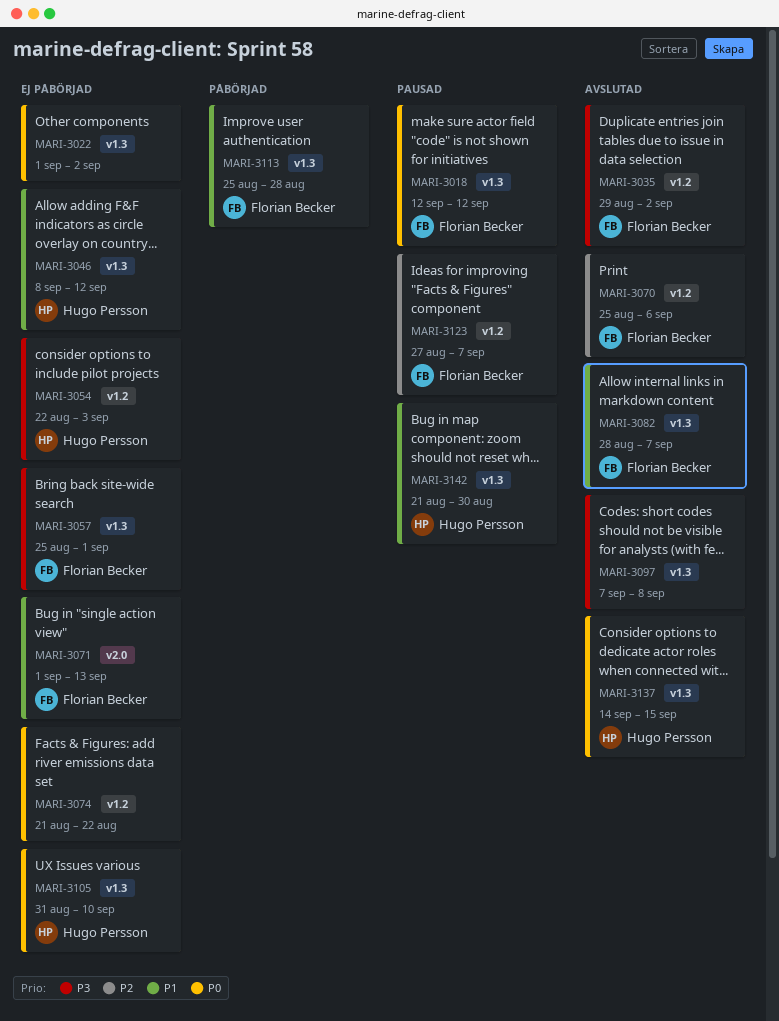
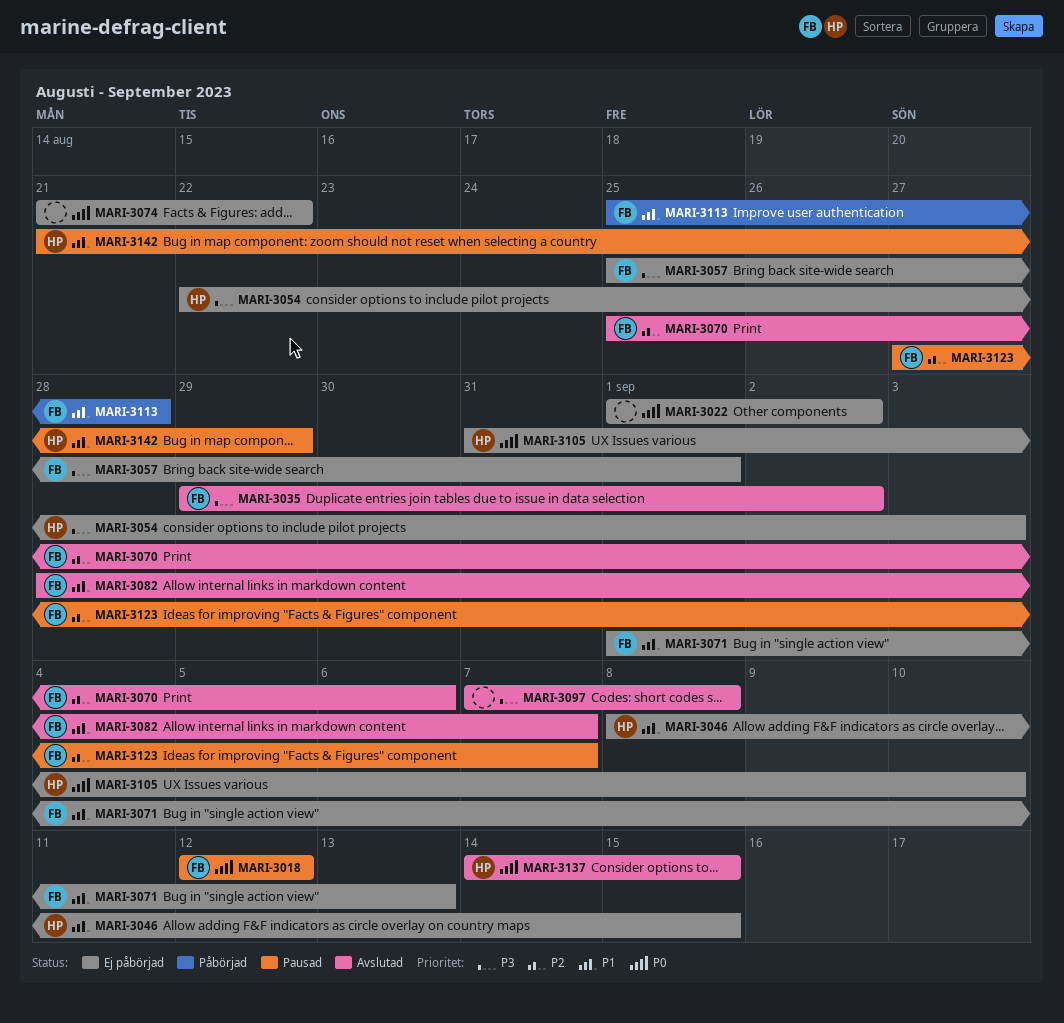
MARI-3046, due: Sep 12 -> Sep 15
MARI-3142, due: Aug 30 -> Aug 29

